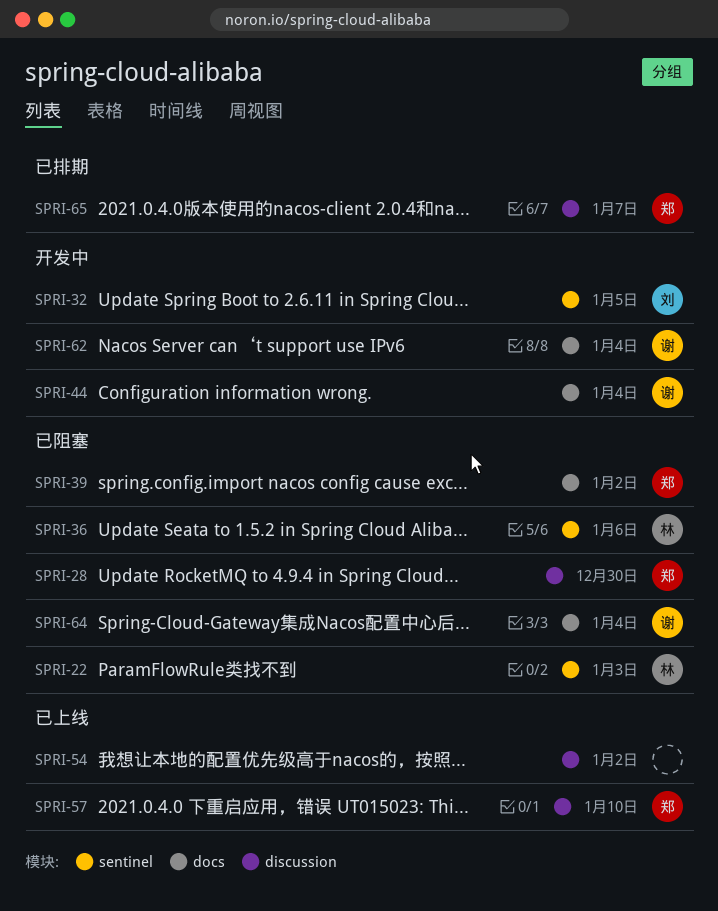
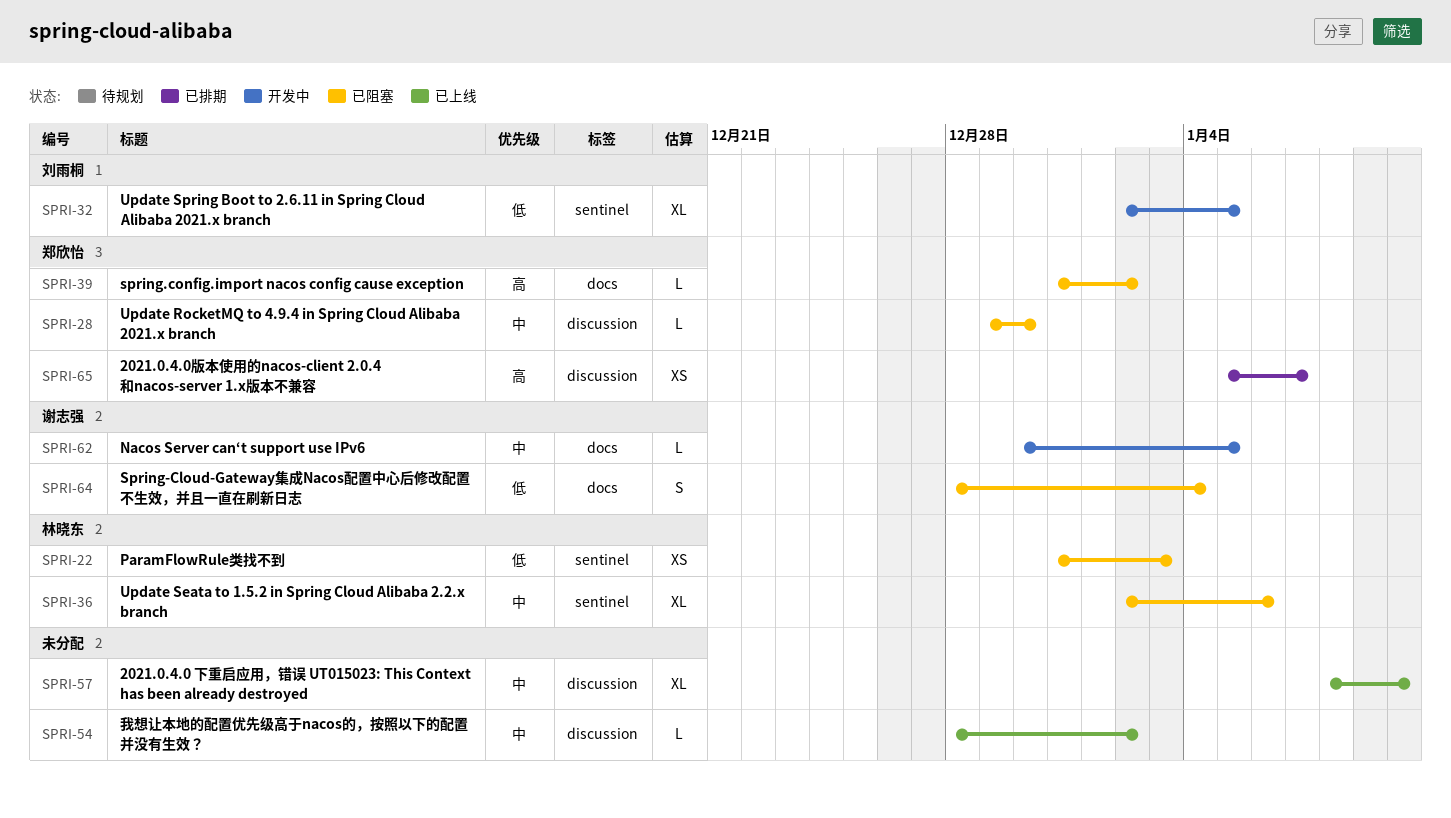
SPRI-44: present -> none
SPRI-57, owner: 郑欣怡 -> none
SPRI-62, due: Jan 4 -> Jan 5

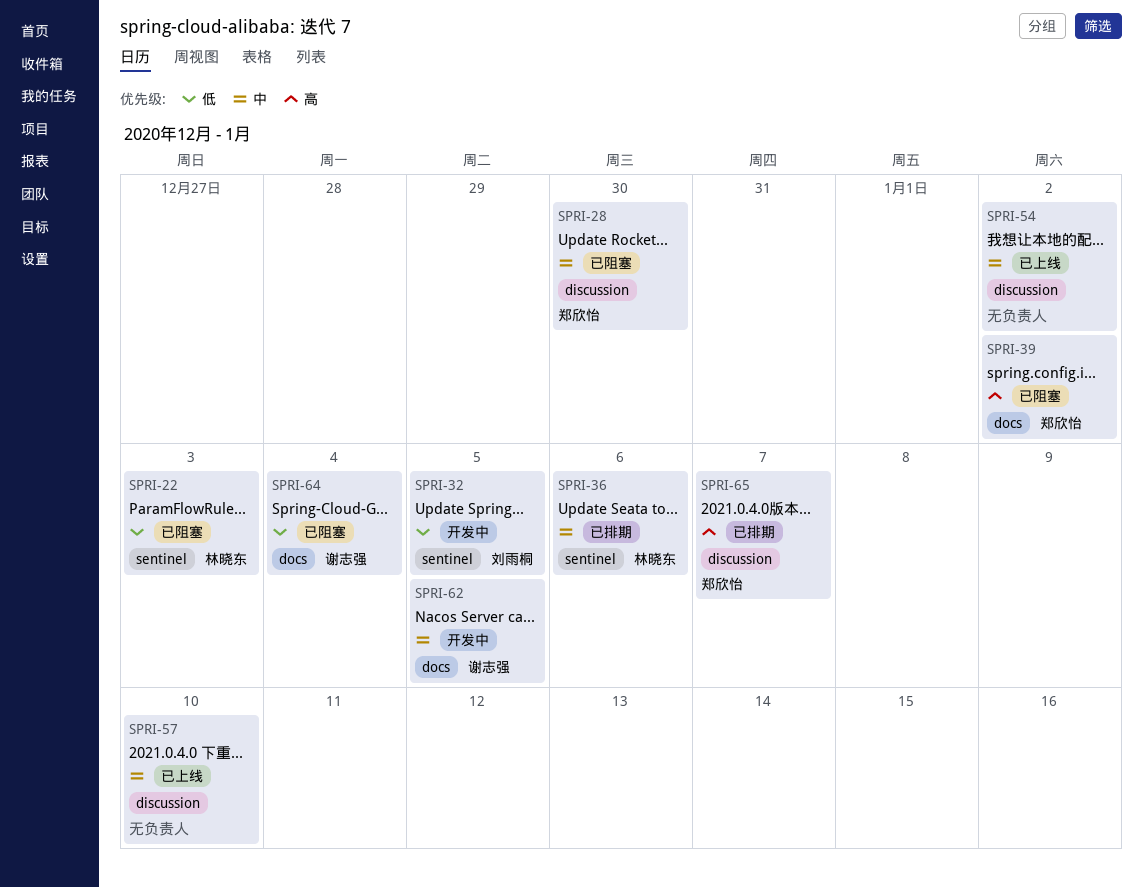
SPRI-36, status: 已阻塞 -> 已排期

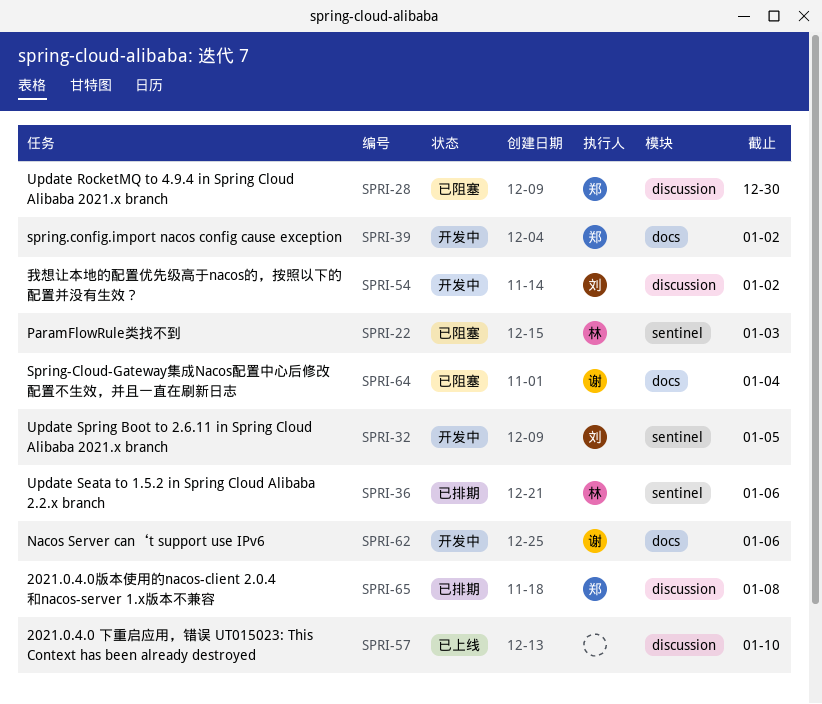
SPRI-39, status: 已阻塞 -> 开发中
SPRI-54, status: 已上线 -> 开发中
SPRI-54, owner: none -> 刘雨桐
SPRI-62, due: Jan 5 -> Jan 6
SPRI-65, due: Jan 7 -> Jan 8

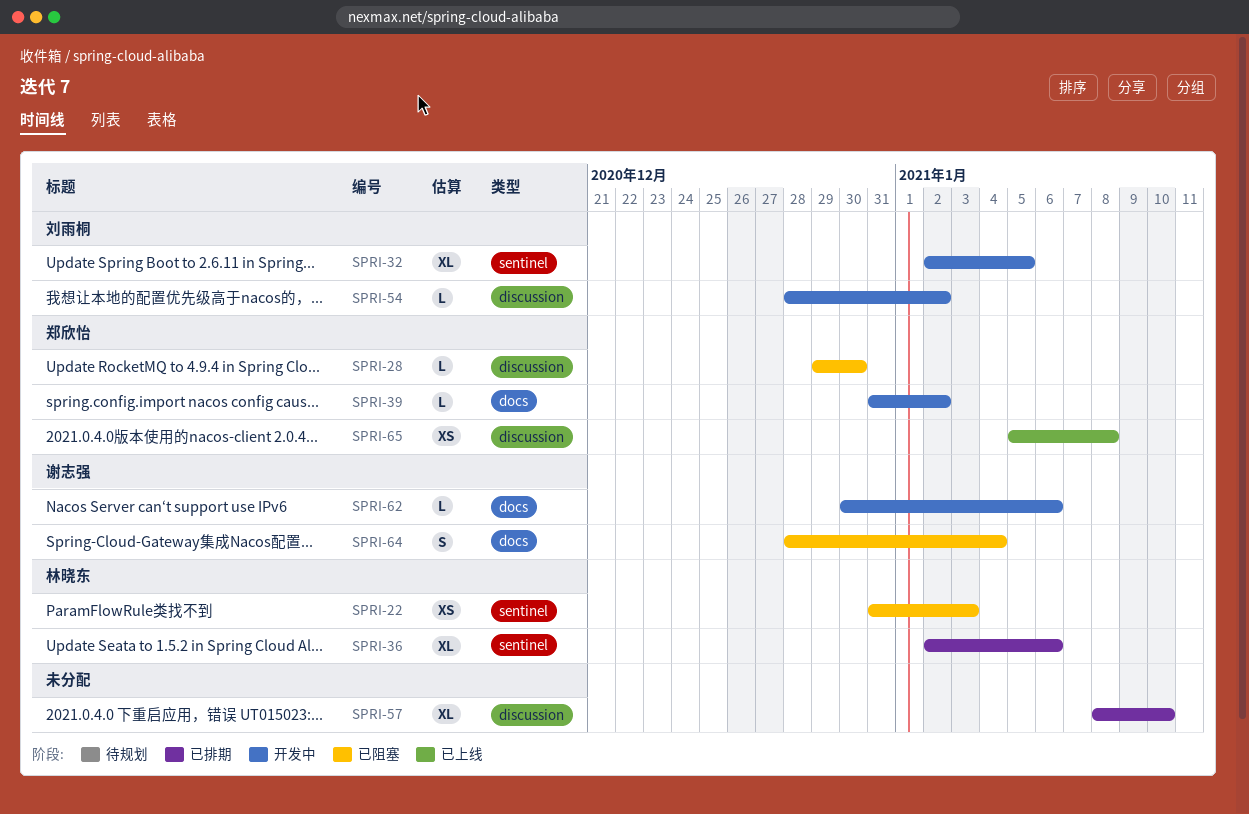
SPRI-57, status: 已上线 -> 已排期
SPRI-65, status: 已排期 -> 已上线

